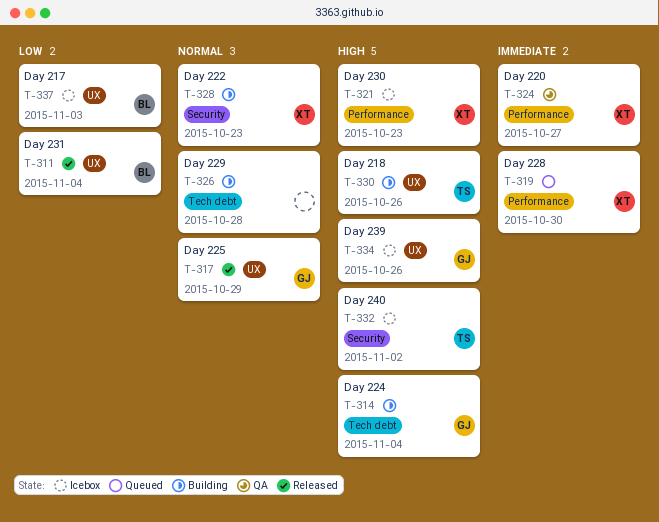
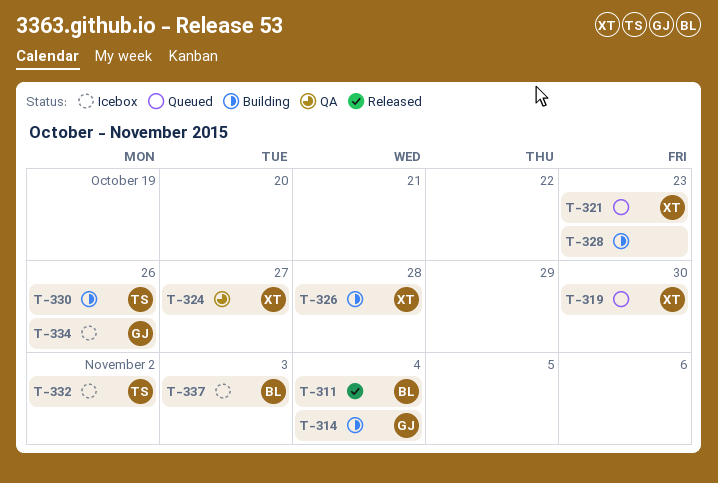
T-317: present -> none
T-321, status: Icebox -> Queued
T-326, owner: none -> XT
T-328, owner: XT -> none

